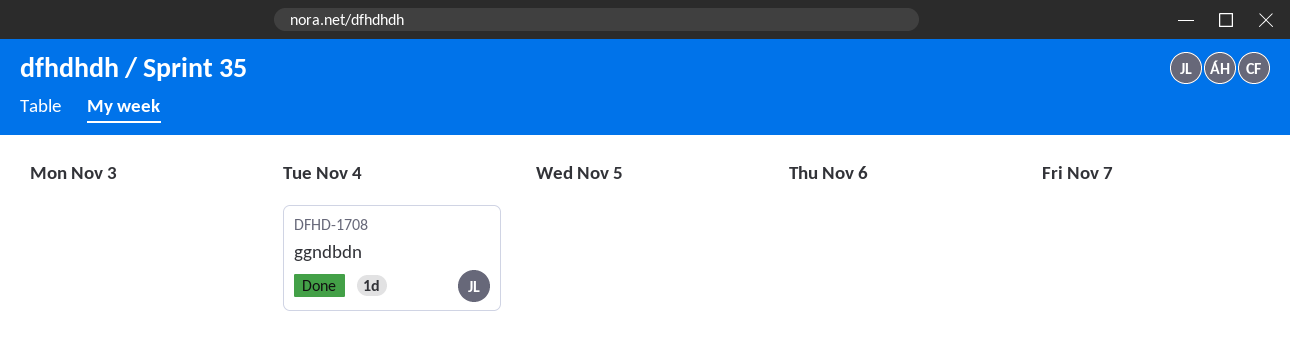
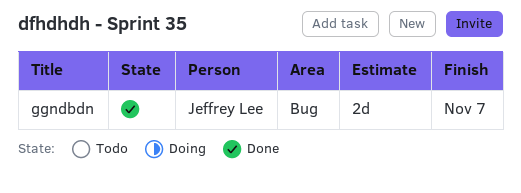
ggndbdn, estimate: 1d -> 2d
ggndbdn, due: Nov 4 -> Nov 7

